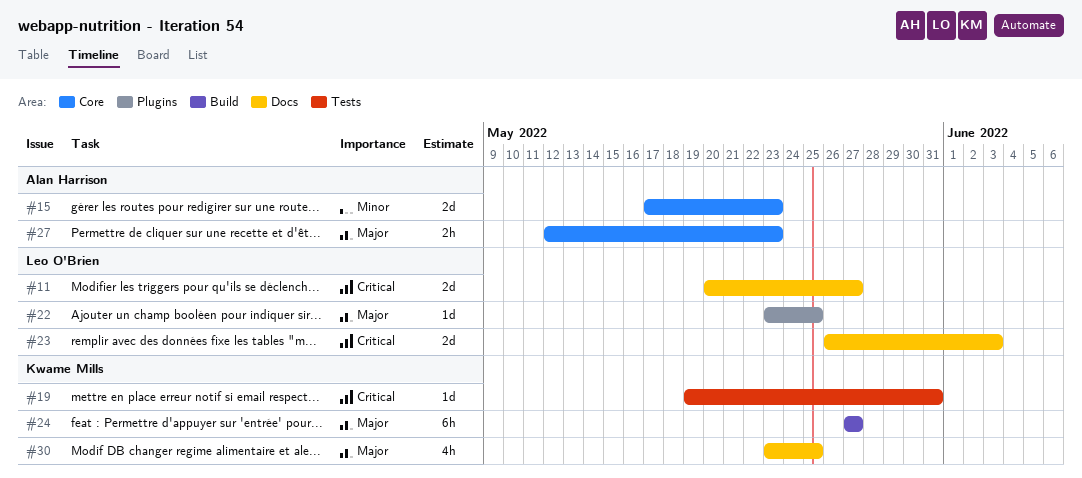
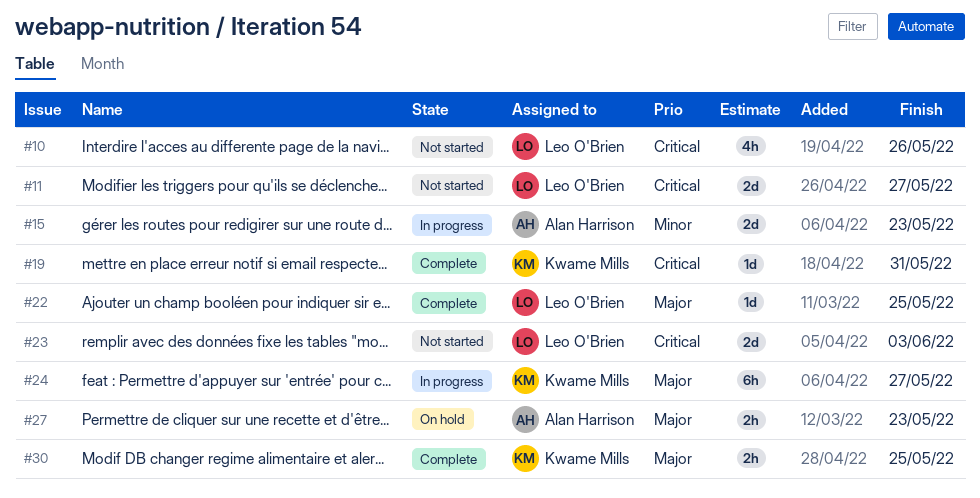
#10: none -> present
#30, estimate: 4h -> 2h

